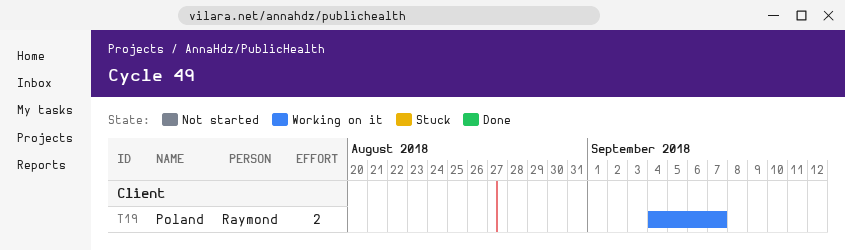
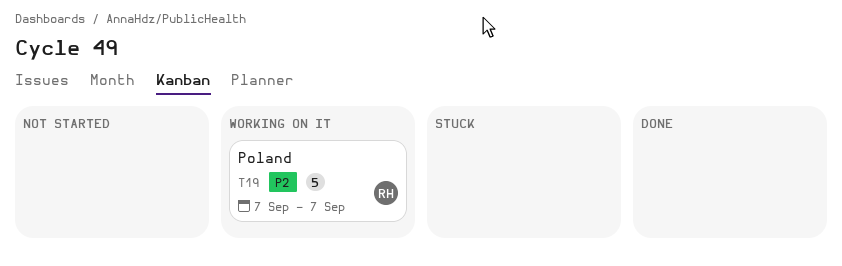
T19, estimate: 2 -> 5
T19, start: Sep 4 -> Sep 7

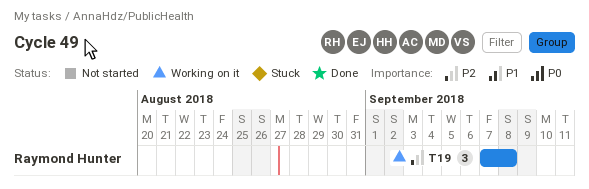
T19, estimate: 5 -> 3
T19, due: Sep 7 -> Sep 8

